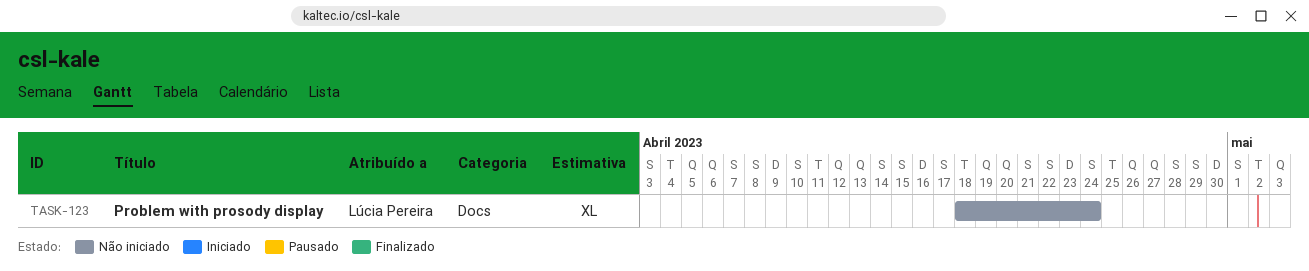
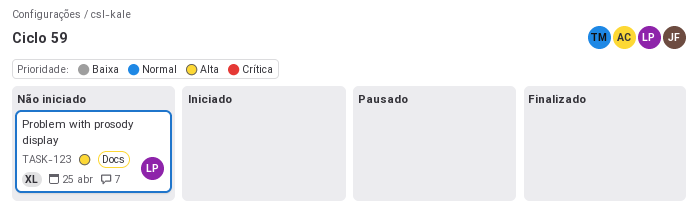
TASK-123, due: Apr 24 -> Apr 25

